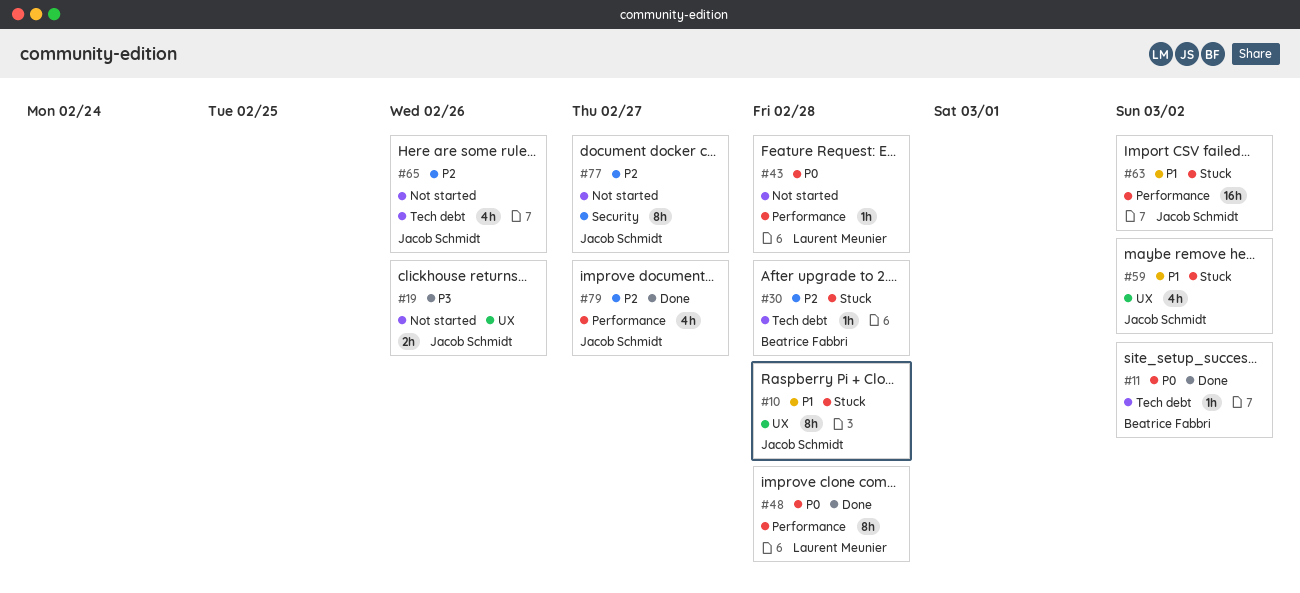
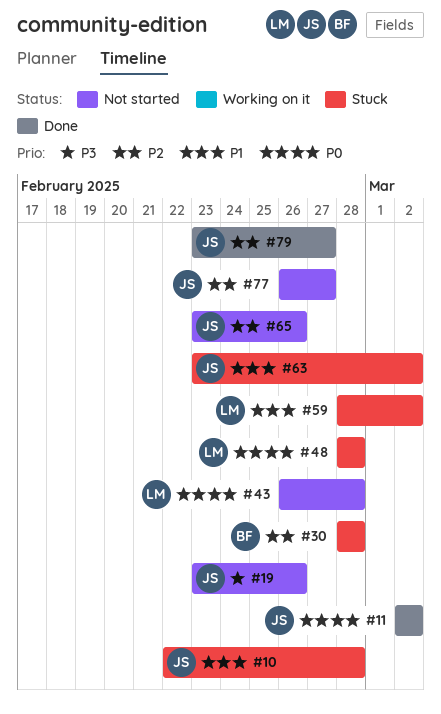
#11, owner: Beatrice Fabbri -> Jacob Schmidt
#48, status: Done -> Stuck
#59, owner: Jacob Schmidt -> Laurent Meunier

